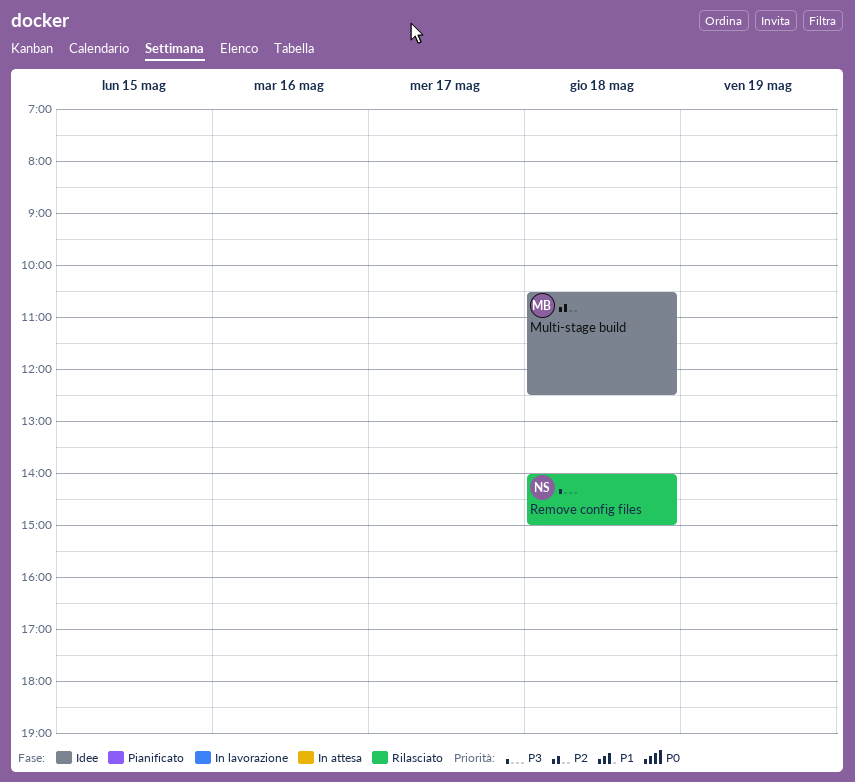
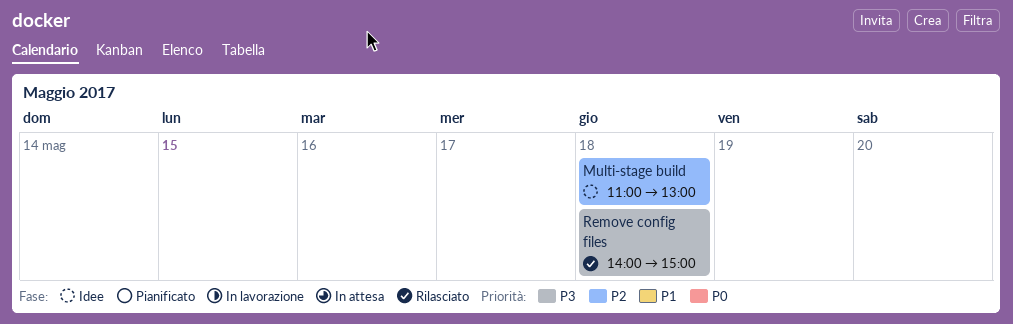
Multi-stage build, begins: 10:30 -> 11:00
Multi-stage build, ends: 12:30 -> 13:00

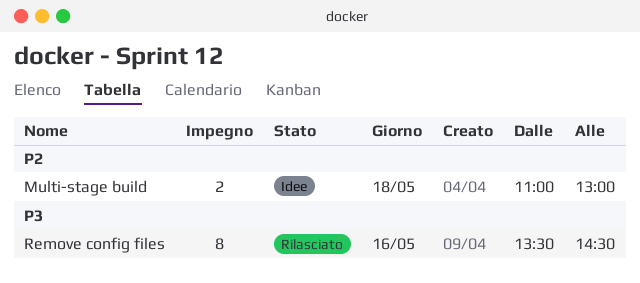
Remove config files, day: May 18 -> May 16
Remove config files, begins: 14:00 -> 13:30
Remove config files, ends: 15:00 -> 14:30

